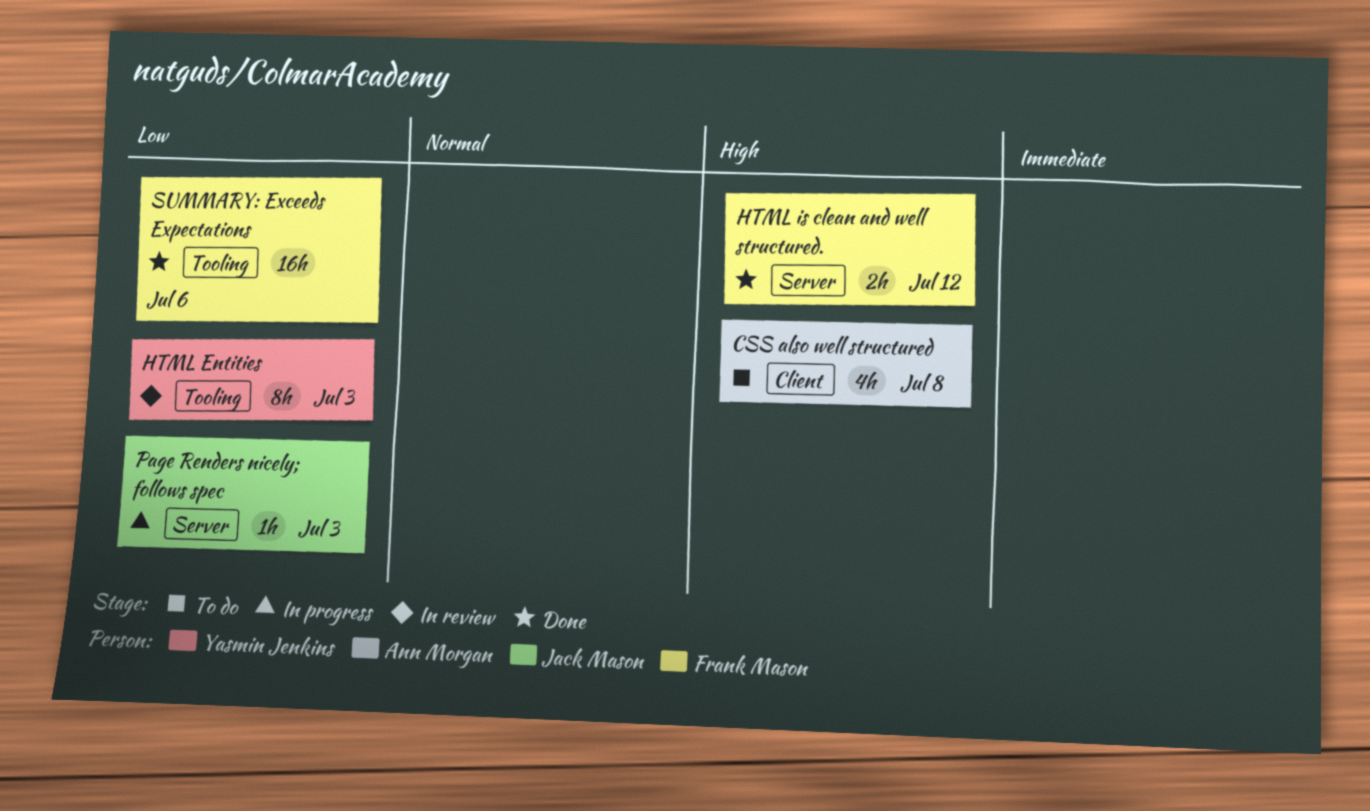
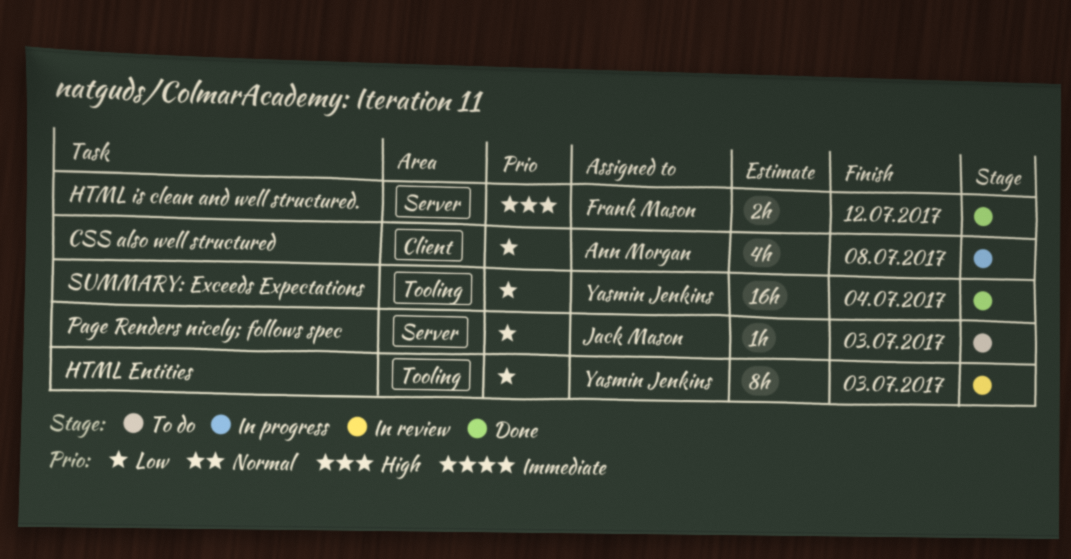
CSS also well structured, status: To do -> In progress
CSS also well structured, priority: High -> Low
Page Renders nicely; follows spec, status: In progress -> To do
SUMMARY: Exceeds Expectations, owner: Frank Mason -> Yasmin Jenkins
SUMMARY: Exceeds Expectations, due: Jul 6 -> Jul 4

